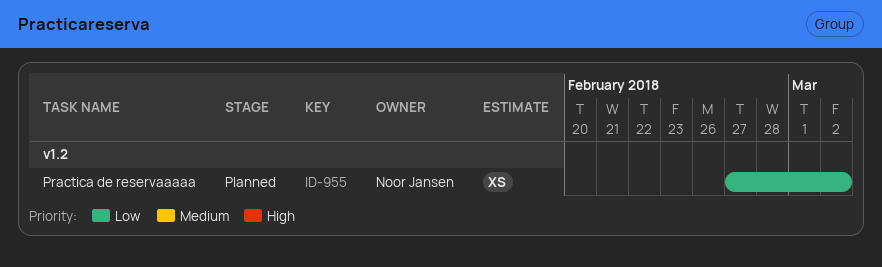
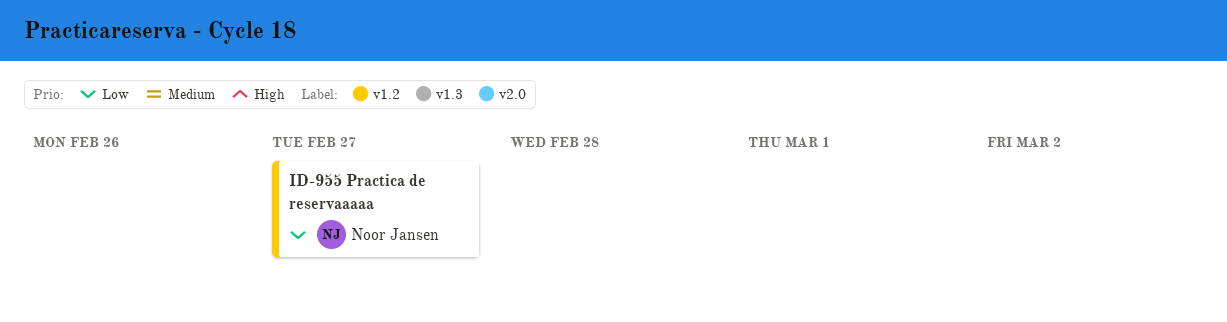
ID-955, due: Mar 2 -> Feb 27

